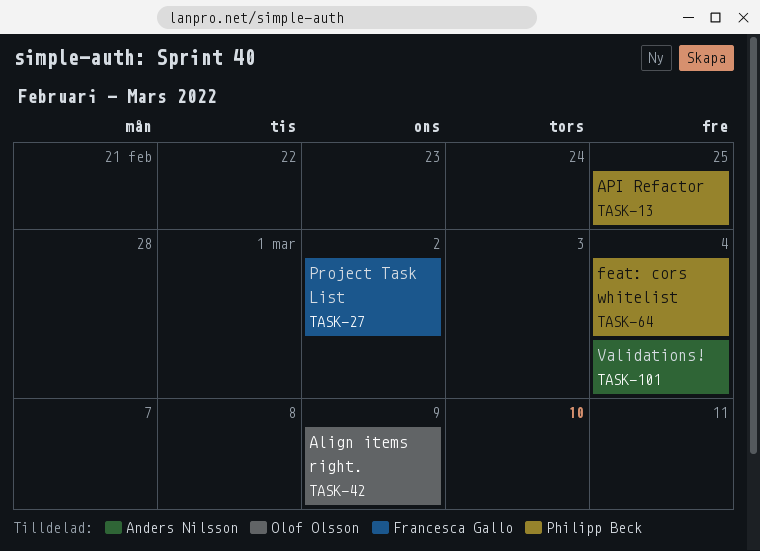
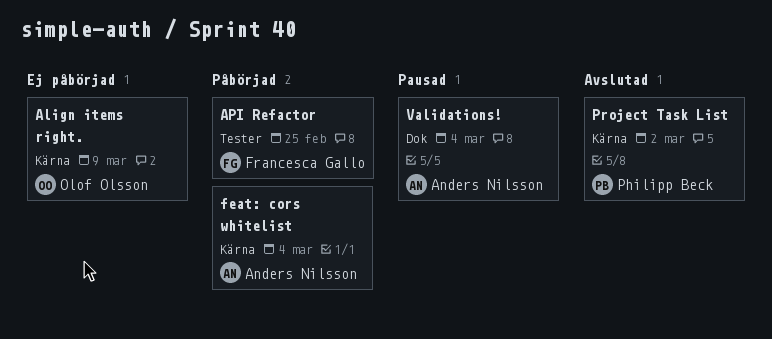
API Refactor, owner: Philipp Beck -> Francesca Gallo
feat: cors whitelist, owner: Philipp Beck -> Anders Nilsson
Project Task List, owner: Francesca Gallo -> Philipp Beck

